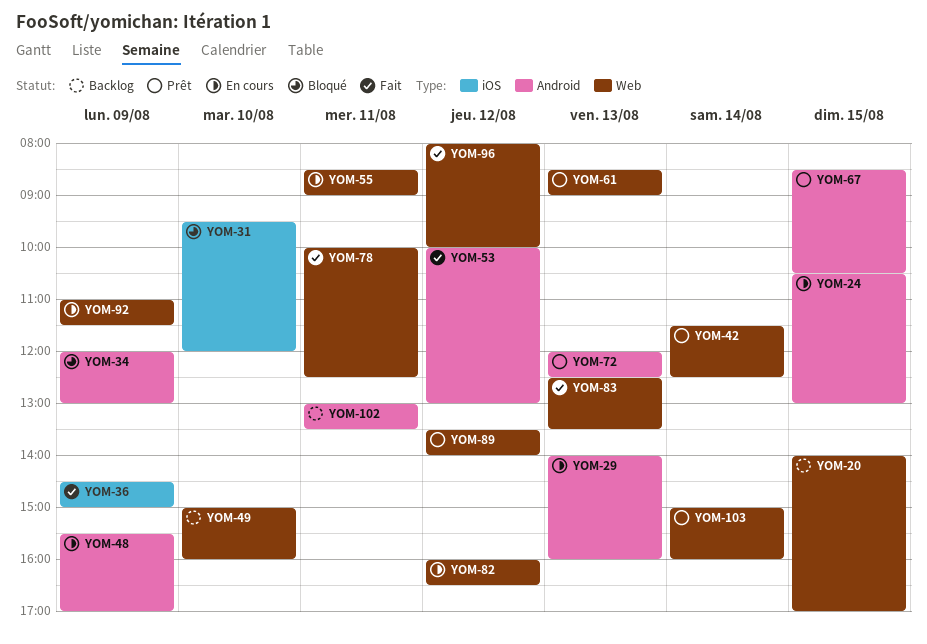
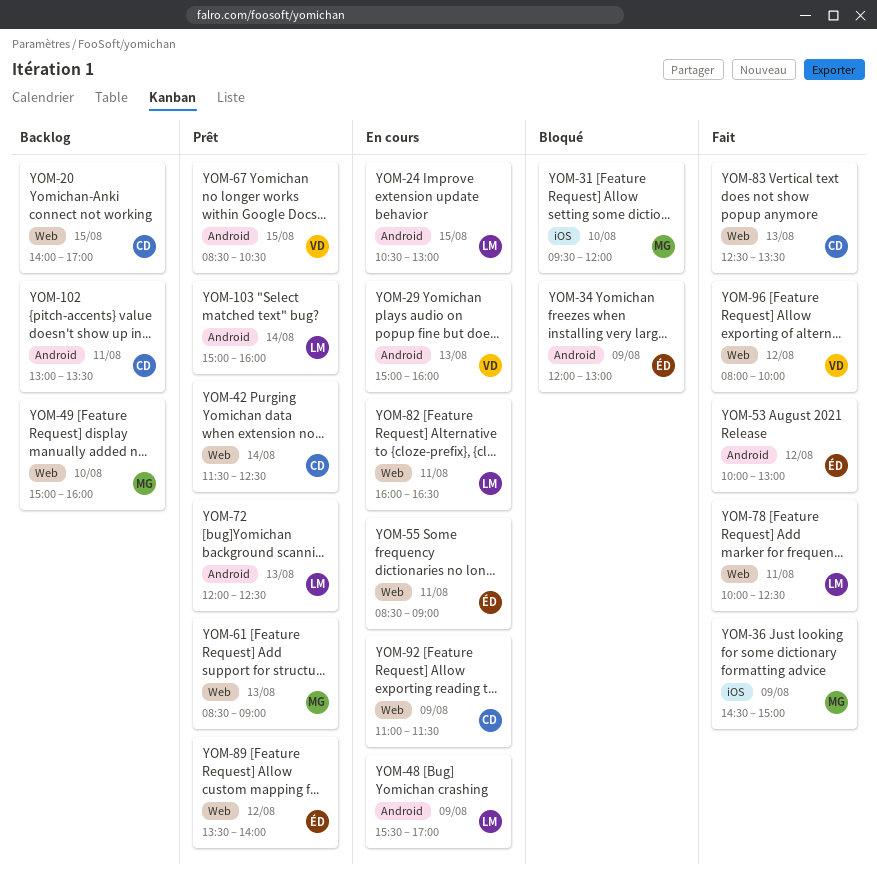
YOM-29, begins: 14:00 -> 15:00
YOM-82, day: Aug 12 -> Aug 11
YOM-103, label: Web -> Android

